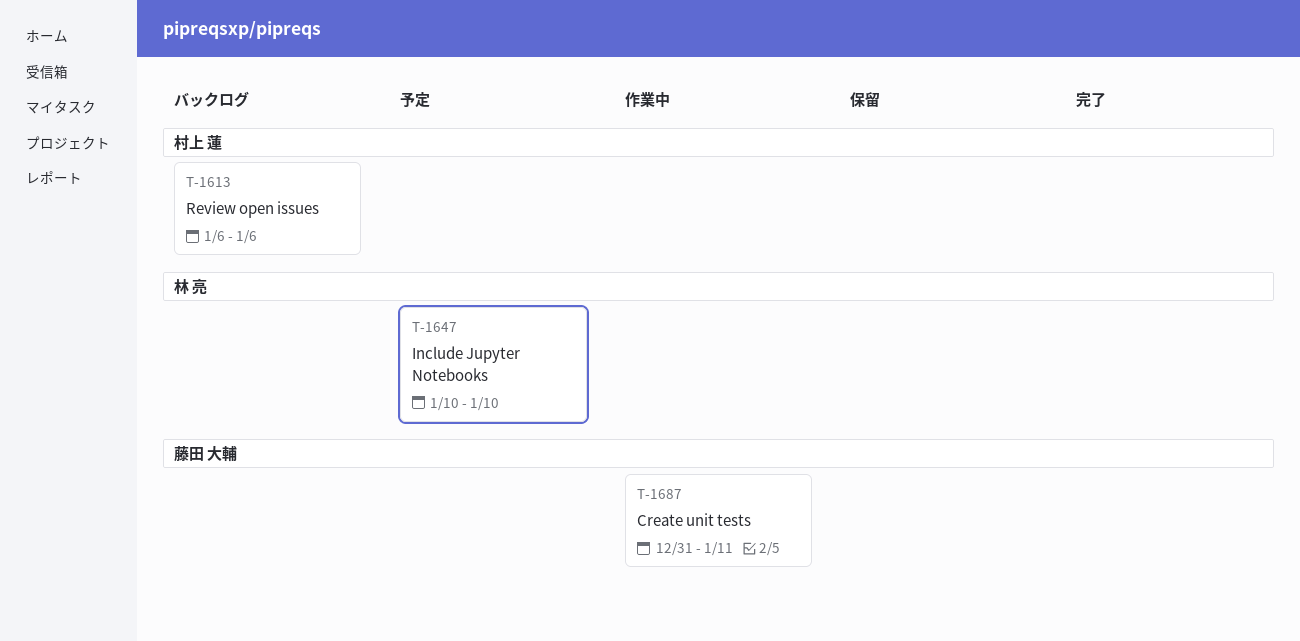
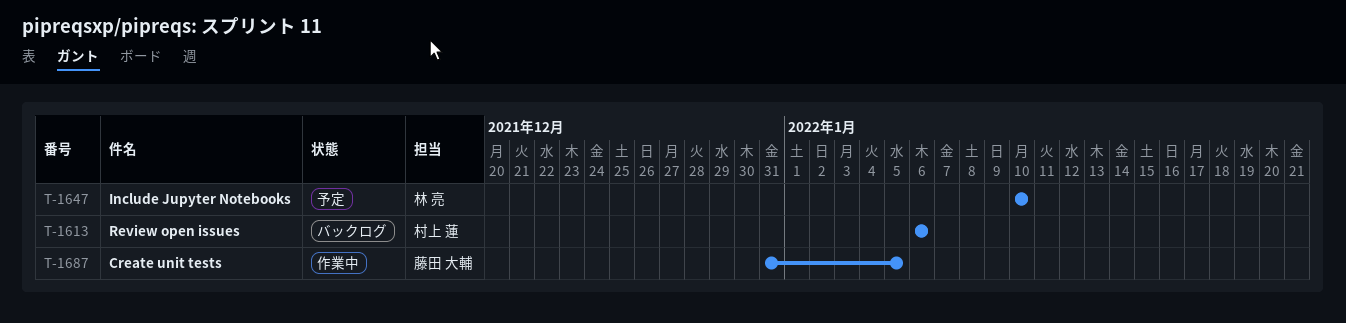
T-1687, due: Jan 11 -> Jan 5

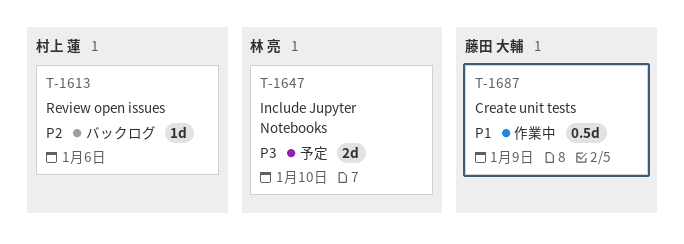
T-1687, due: Jan 5 -> Jan 9

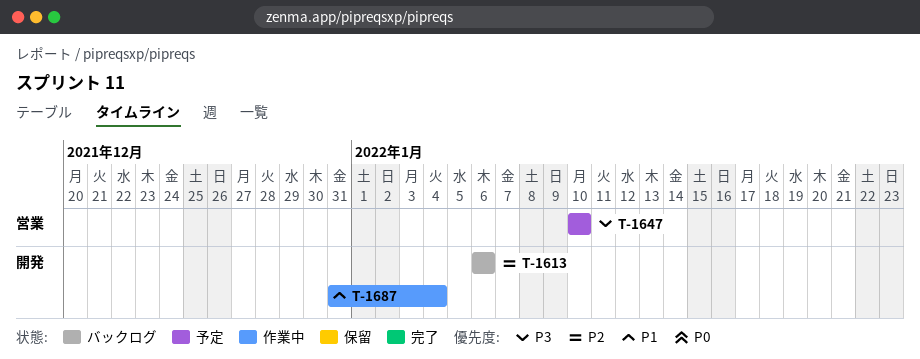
T-1687, due: Jan 9 -> Jan 4

